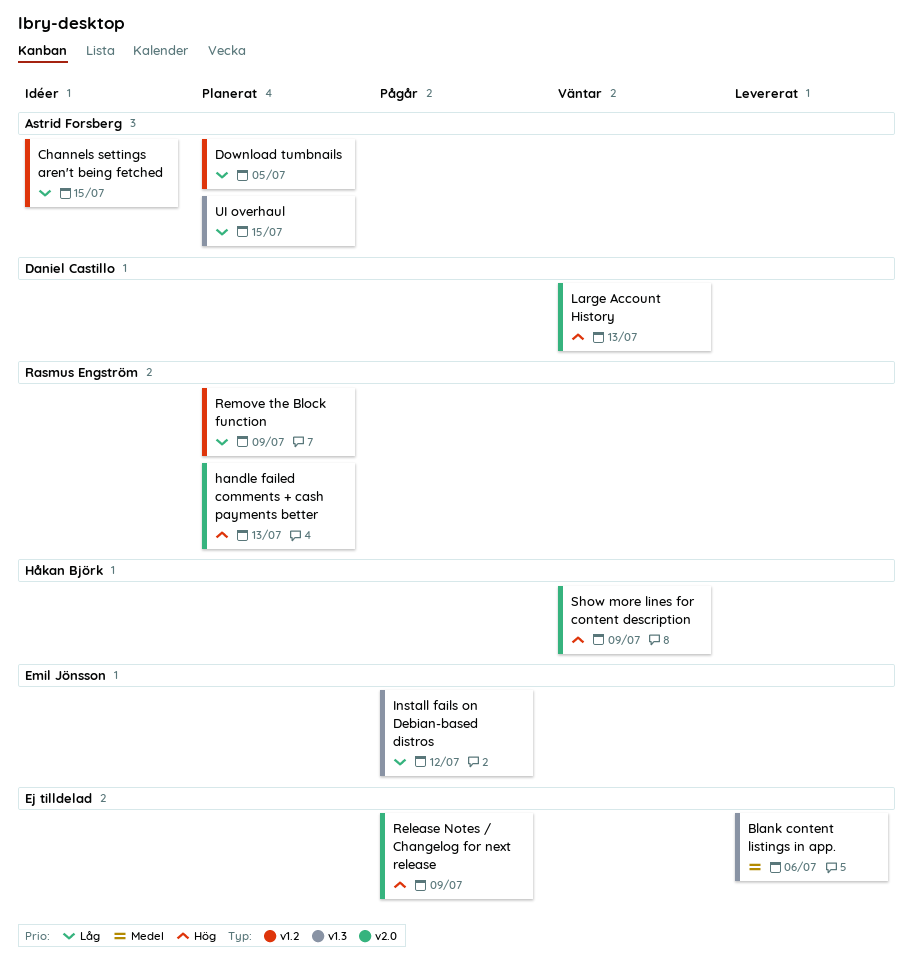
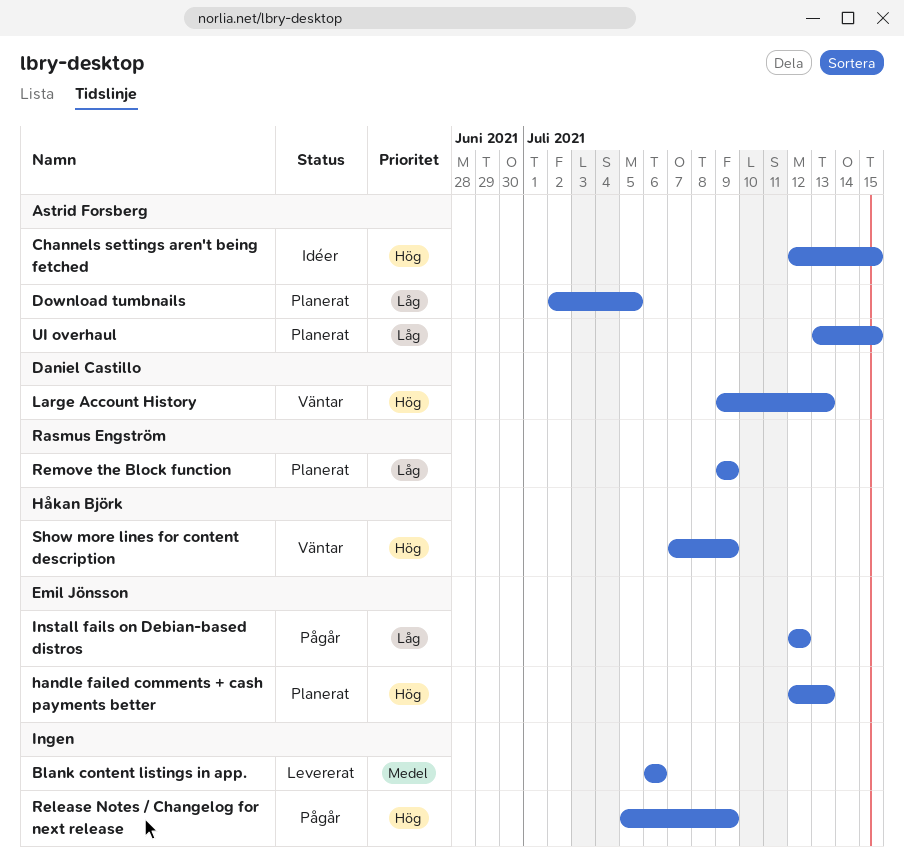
Channels settings aren't being fetched, priority: Låg -> Hög
handle failed comments + cash payments better, owner: Rasmus Engström -> Emil Jönsson

